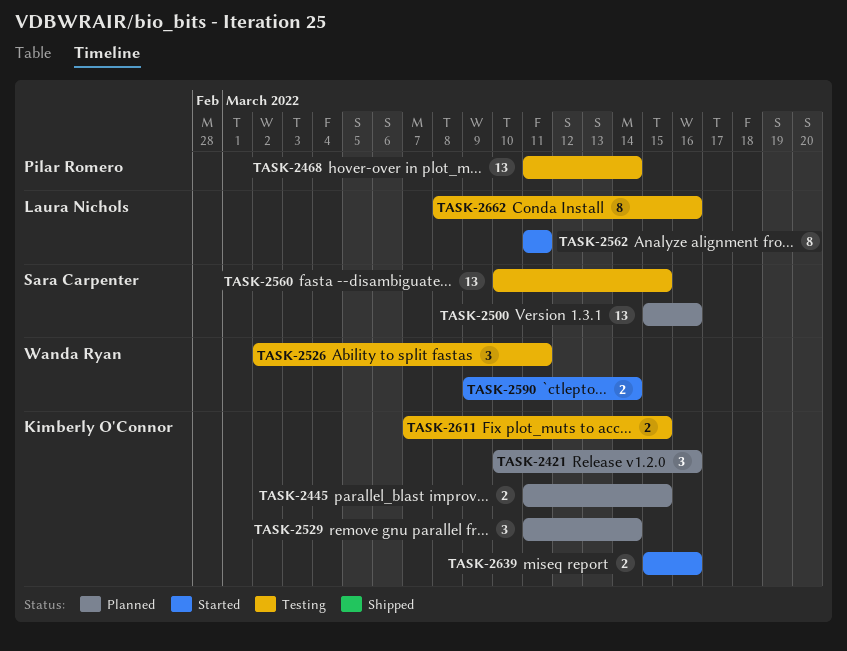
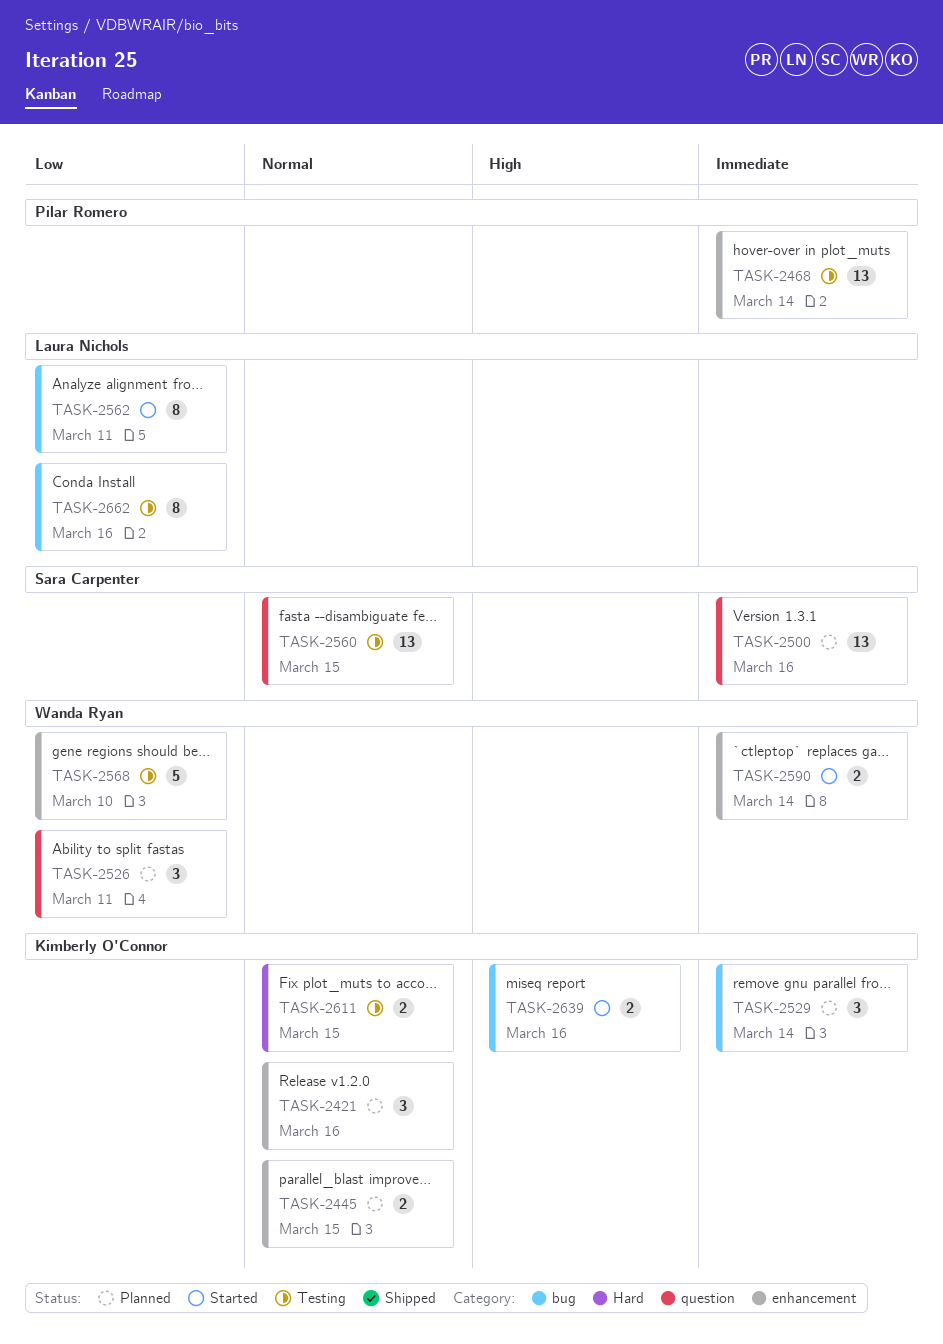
TASK-2526, status: Testing -> Planned
TASK-2568: none -> present

